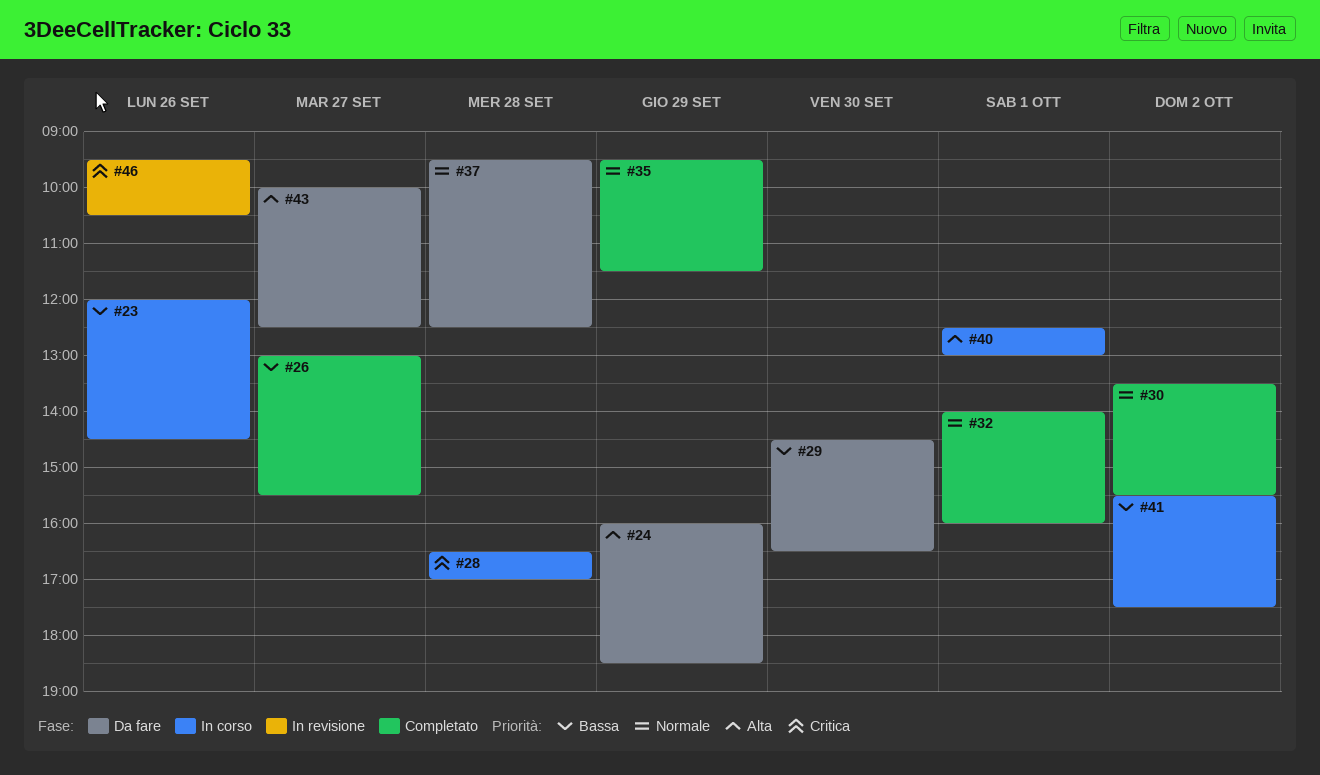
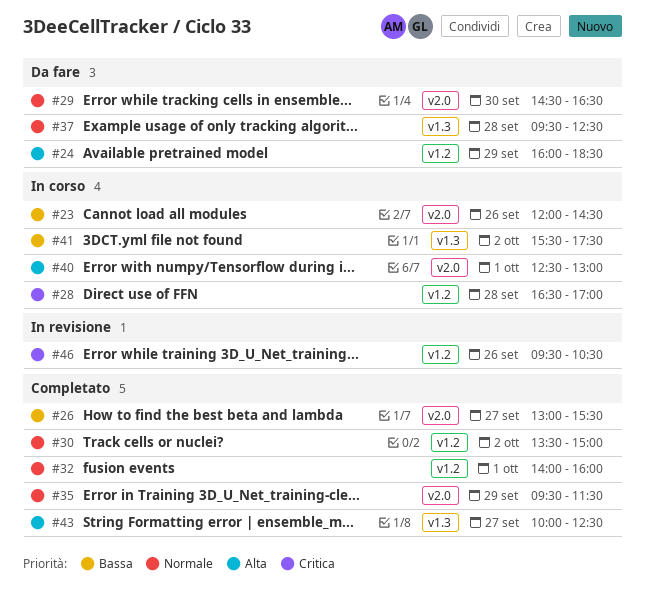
#29, priority: Bassa -> Normale
#30, ends: 15:30 -> 15:00
#43, status: Da fare -> Completato

